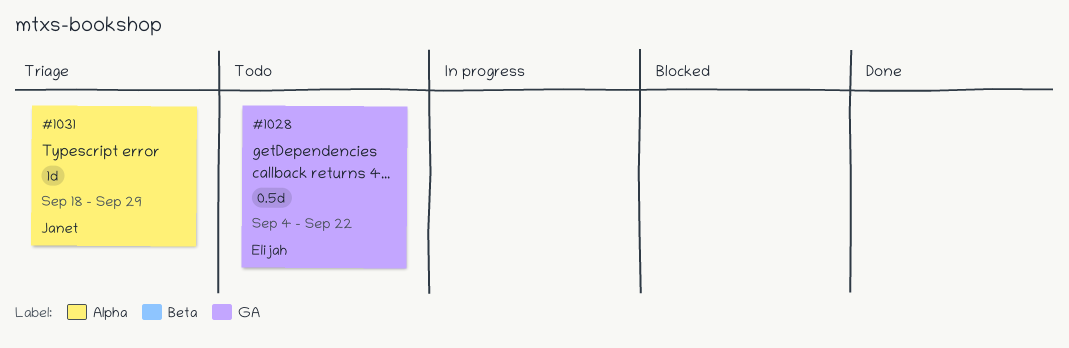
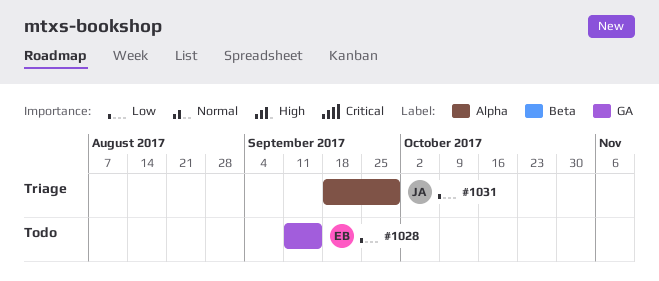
#1028, start: Sep 4 -> Sep 11
#1028, due: Sep 22 -> Sep 15

